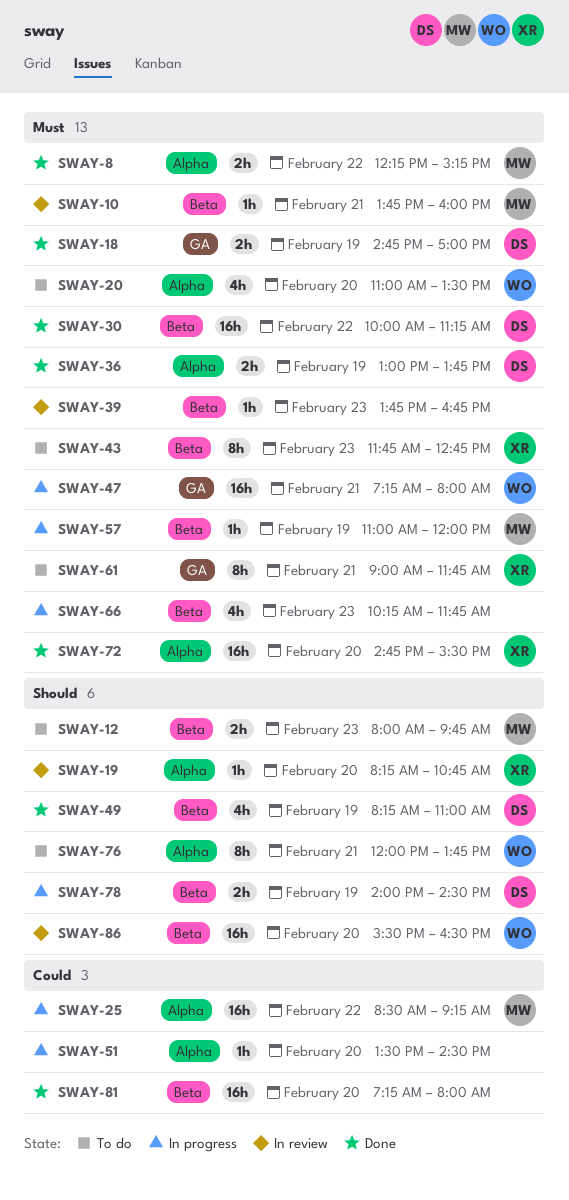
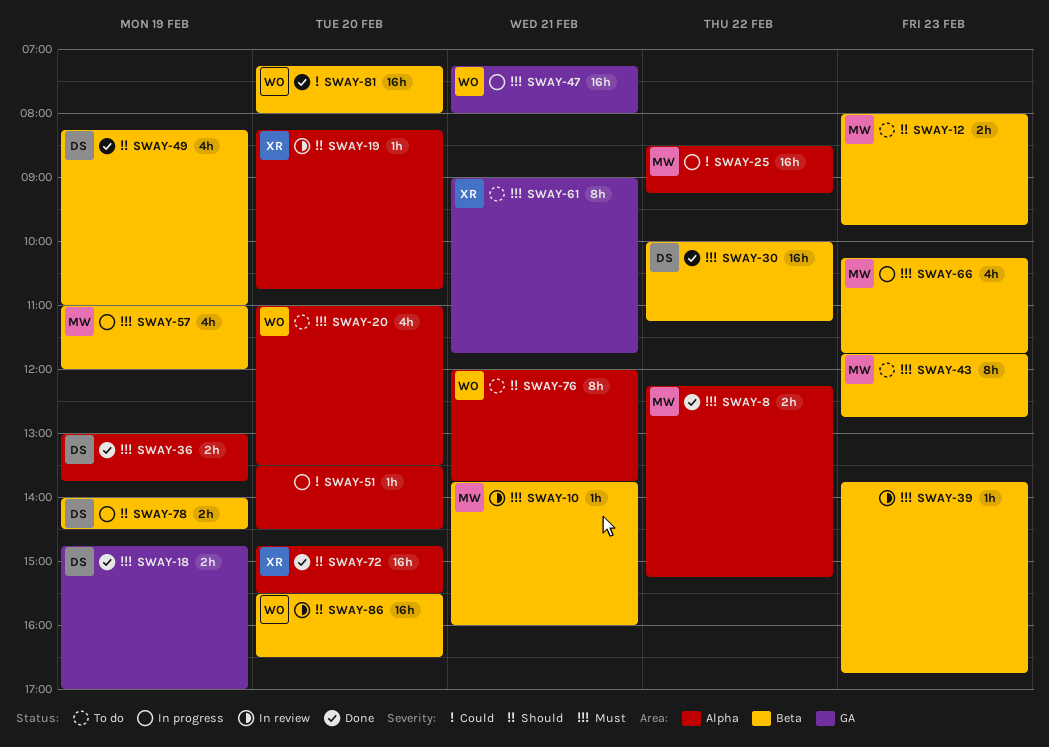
SWAY-43, owner: XR -> MW
SWAY-57, estimate: 1h -> 4h
SWAY-66, owner: none -> MW
SWAY-72, priority: Must -> Should
SWAY-81, owner: none -> WO

